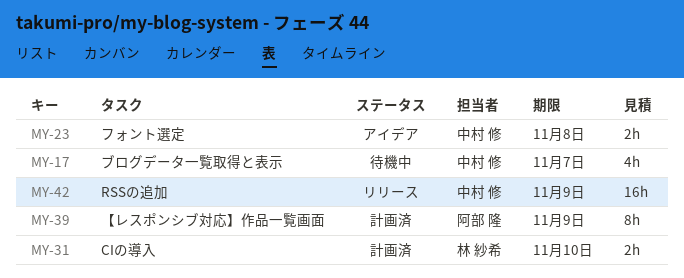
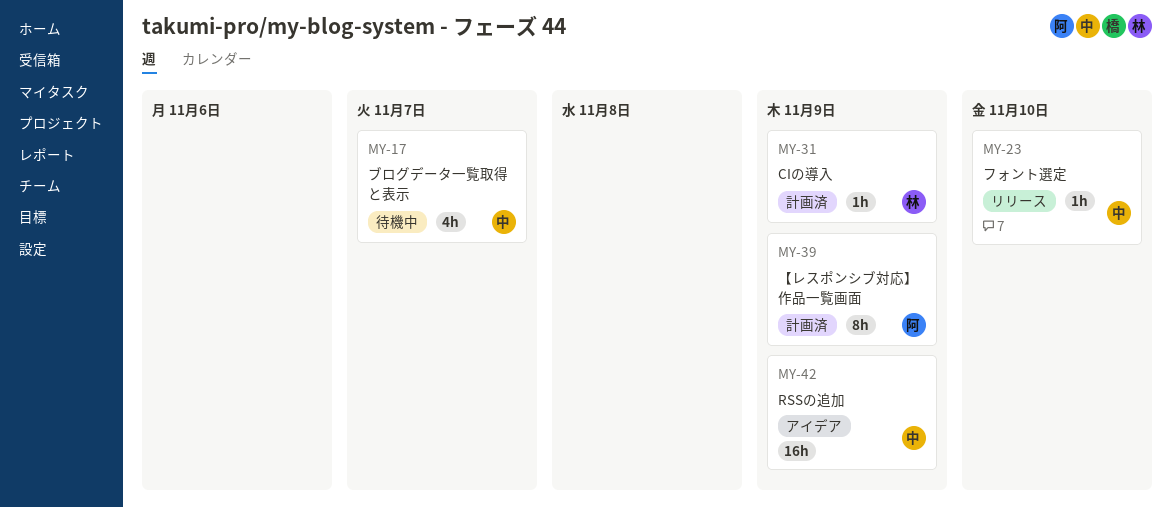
MY-23, status: アイデア -> リリース
MY-23, estimate: 2h -> 1h
MY-23, due: Nov 8 -> Nov 10
MY-31, estimate: 2h -> 1h
MY-31, due: Nov 10 -> Nov 9
MY-42, status: リリース -> アイデア

